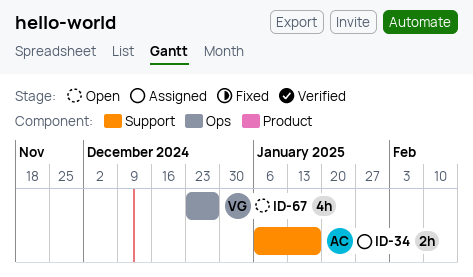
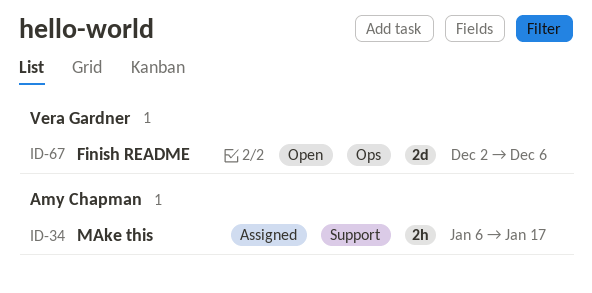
ID-67, estimate: 4h -> 2d
ID-67, start: Dec 23 -> Dec 2
ID-67, due: Dec 27 -> Dec 6

